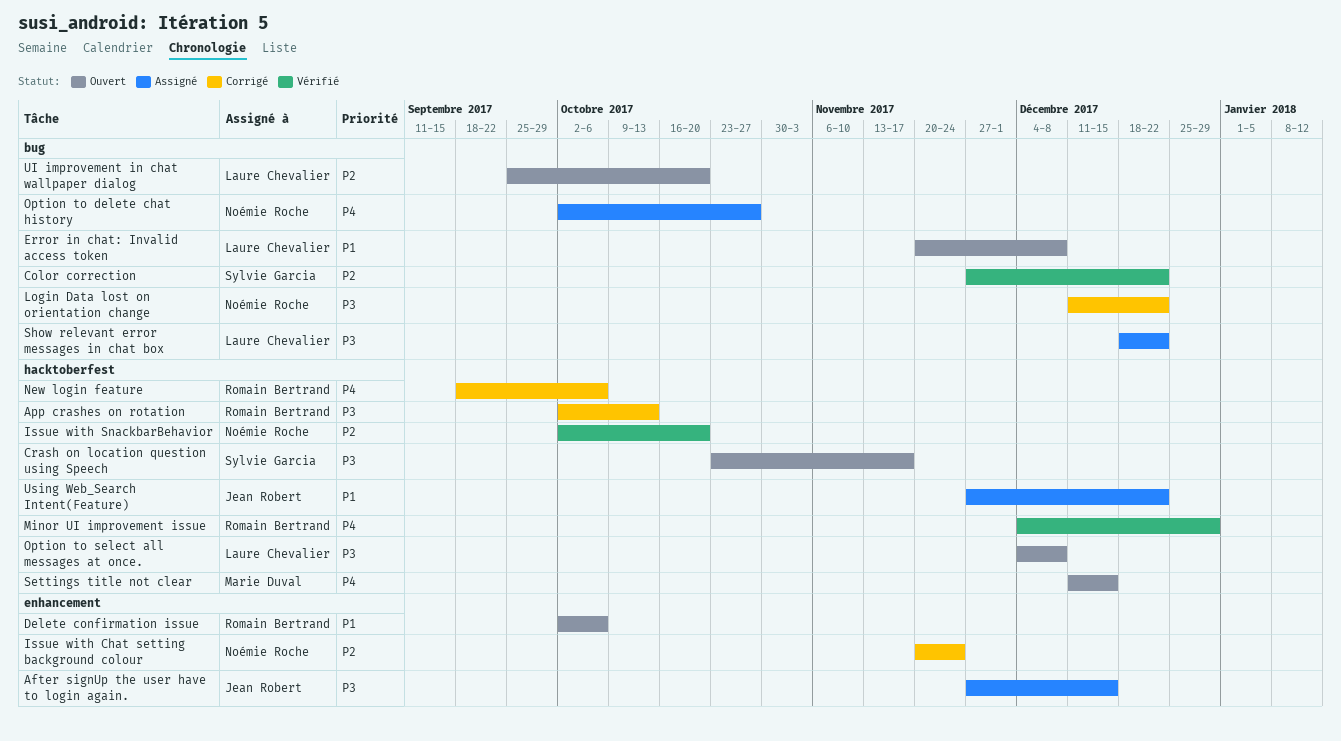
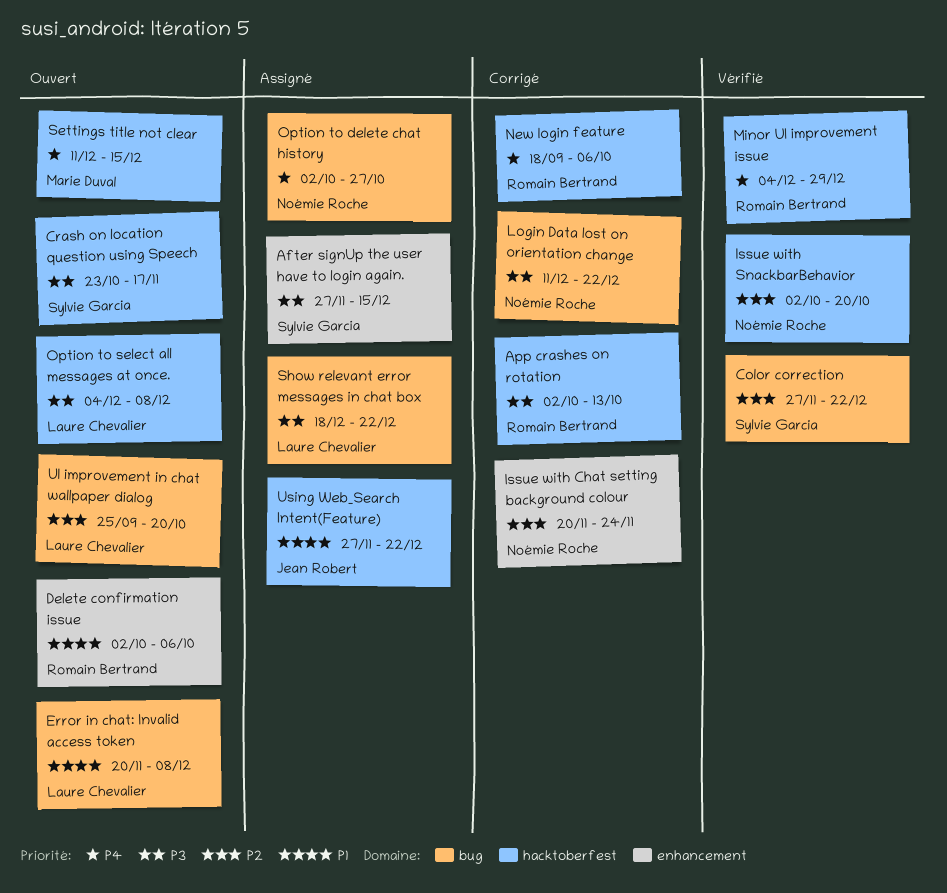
After signUp the user have to login again., owner: Jean Robert -> Sylvie Garcia

